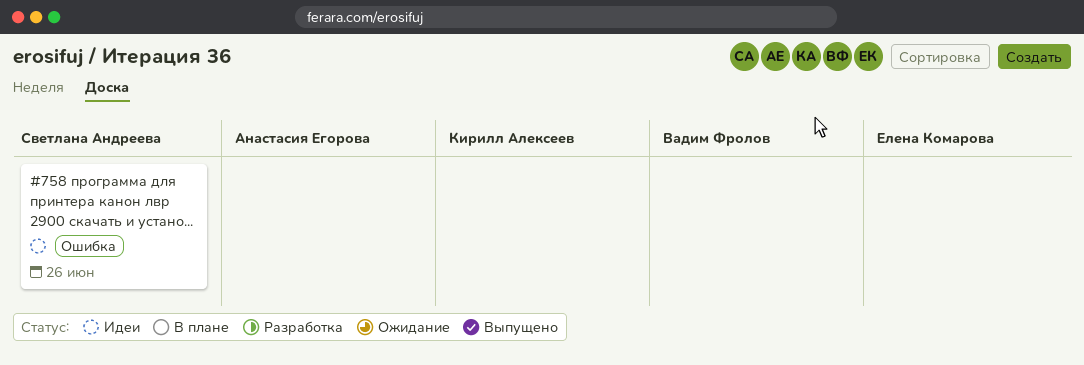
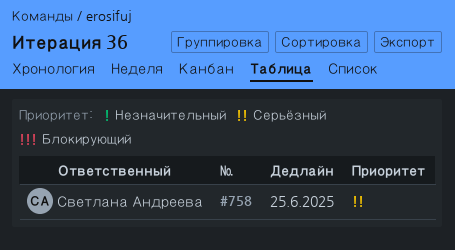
#758, due: Jun 26 -> Jun 25

